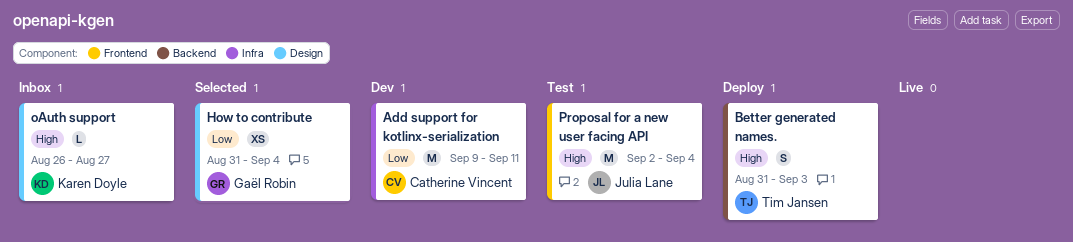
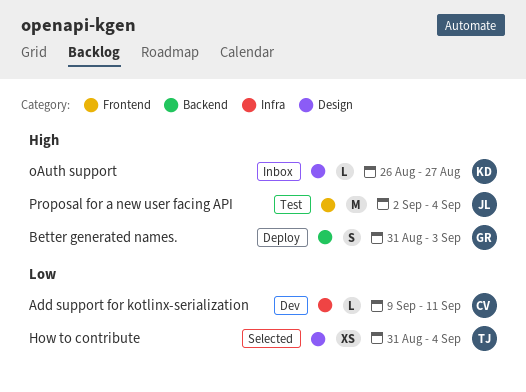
Add support for kotlinx-serialization, estimate: M -> L
Better generated names., owner: Tim Jansen -> Gaël Robin
How to contribute, owner: Gaël Robin -> Tim Jansen

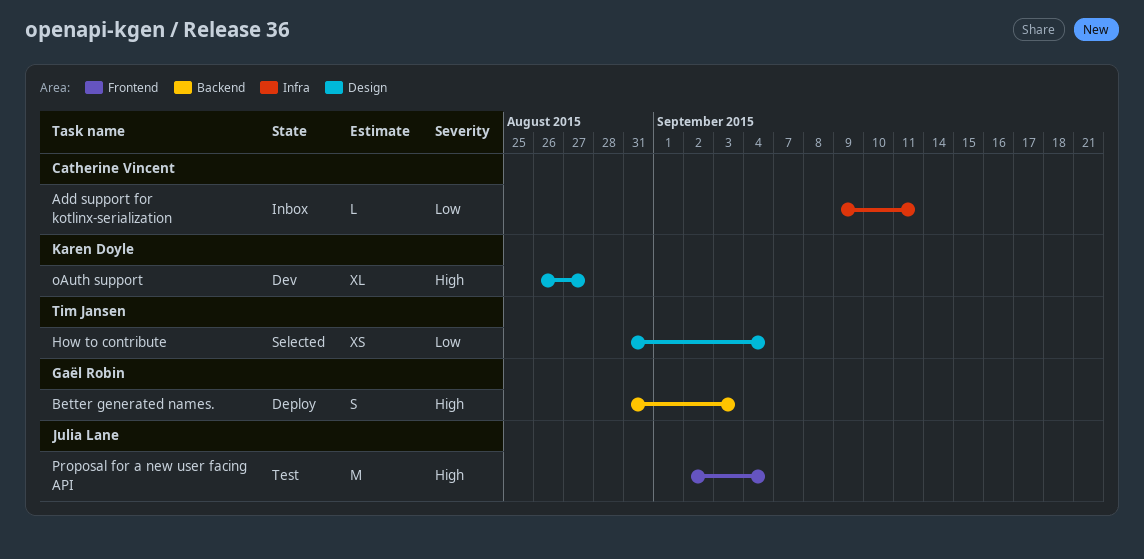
Add support for kotlinx-serialization, status: Dev -> Inbox
oAuth support, status: Inbox -> Dev
oAuth support, estimate: L -> XL

